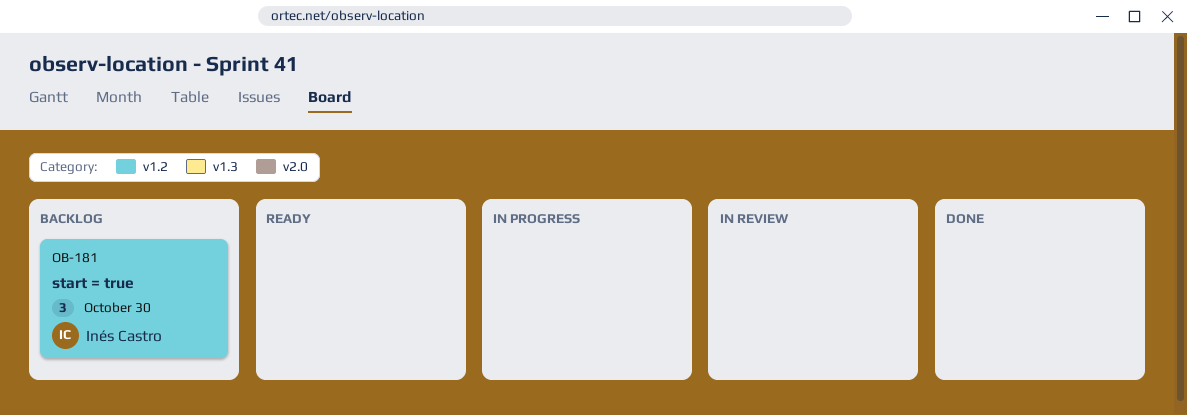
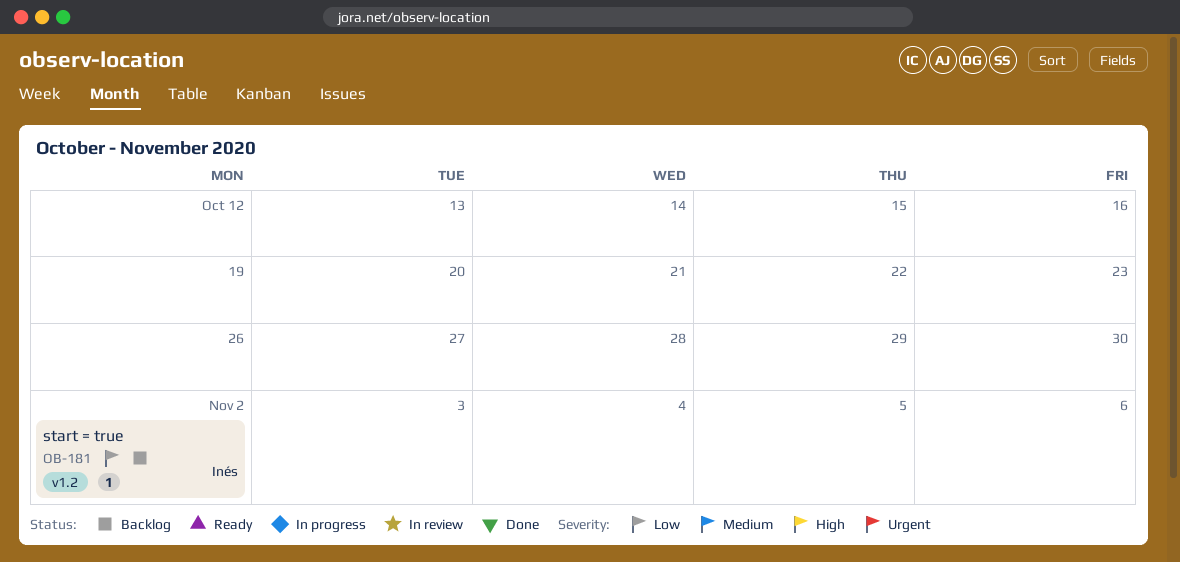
OB-181, estimate: 3 -> 1
OB-181, due: Oct 30 -> Nov 2

